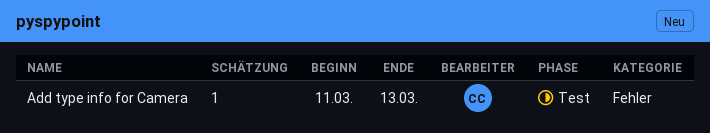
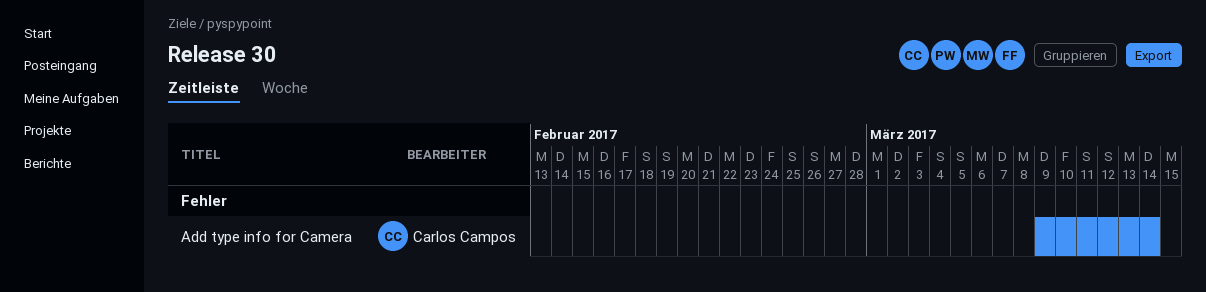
Add type info for Camera, start: Mar 11 -> Mar 9
Add type info for Camera, due: Mar 13 -> Mar 14

